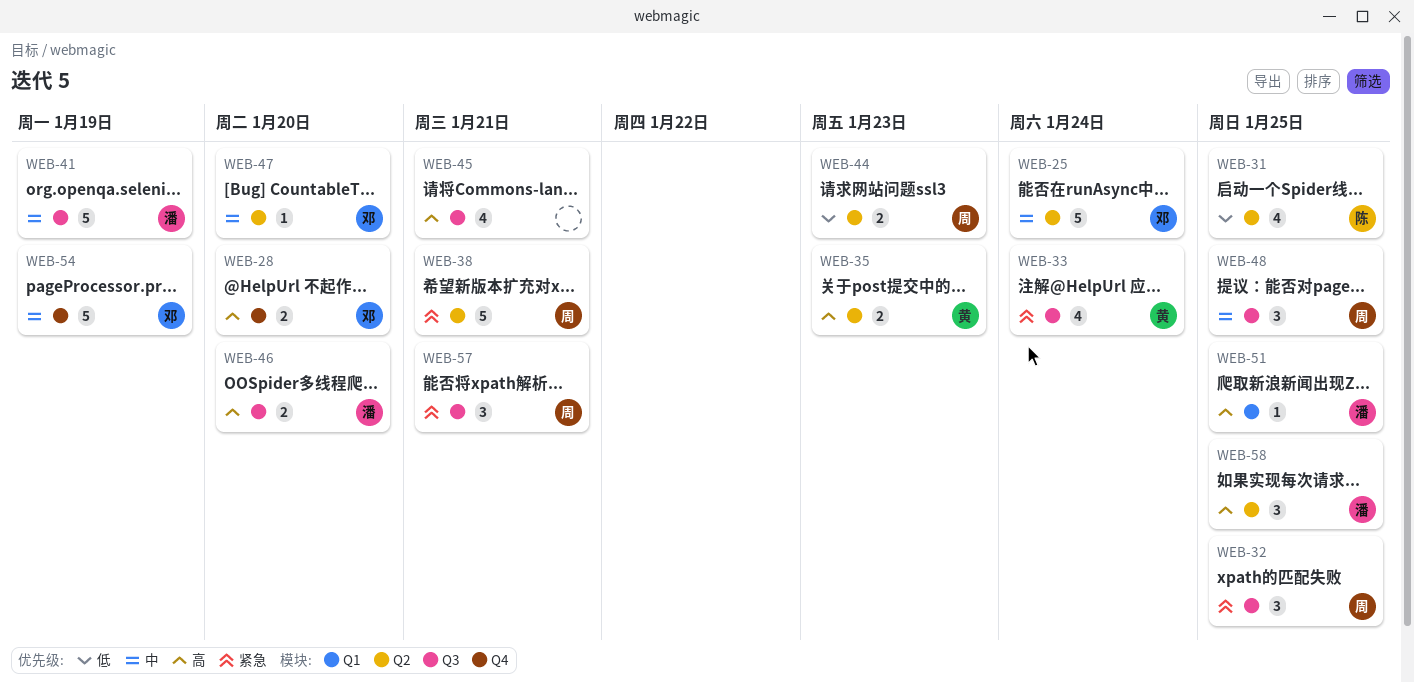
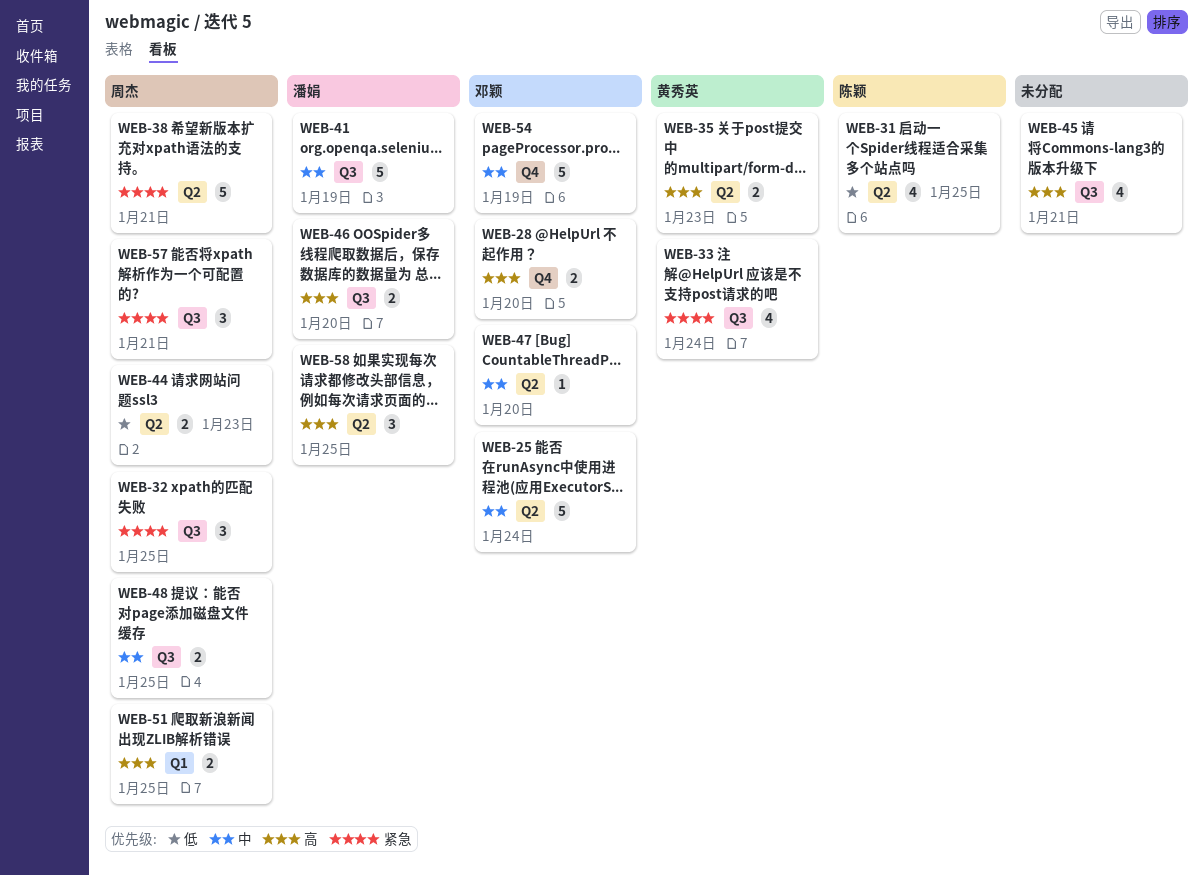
WEB-48, estimate: 3 -> 2
WEB-51, owner: 潘娟 -> 周杰
WEB-51, estimate: 1 -> 2

